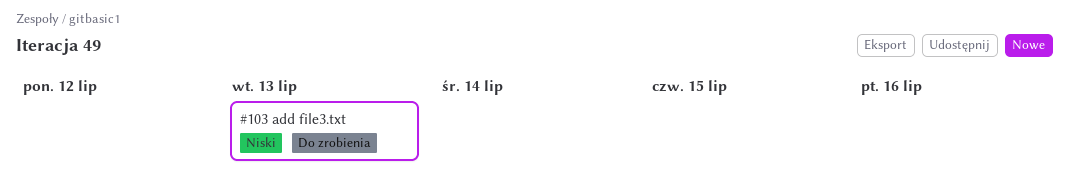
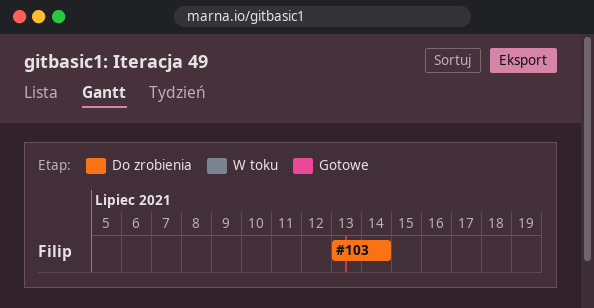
#103, due: Jul 13 -> Jul 14

